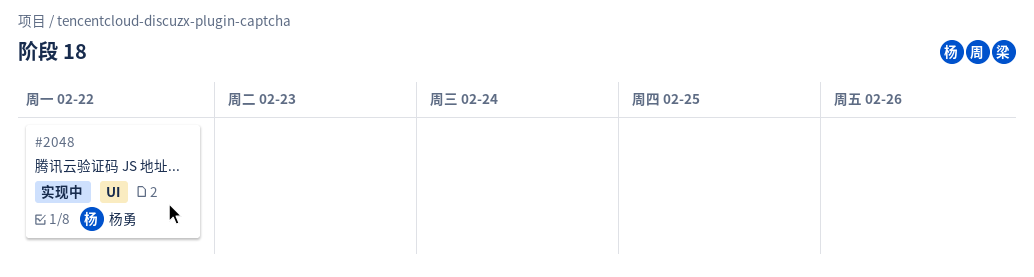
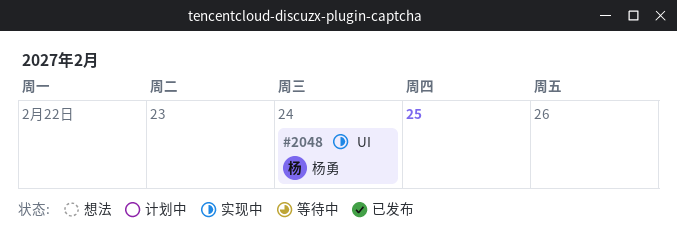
#2048, due: Feb 22 -> Feb 24

